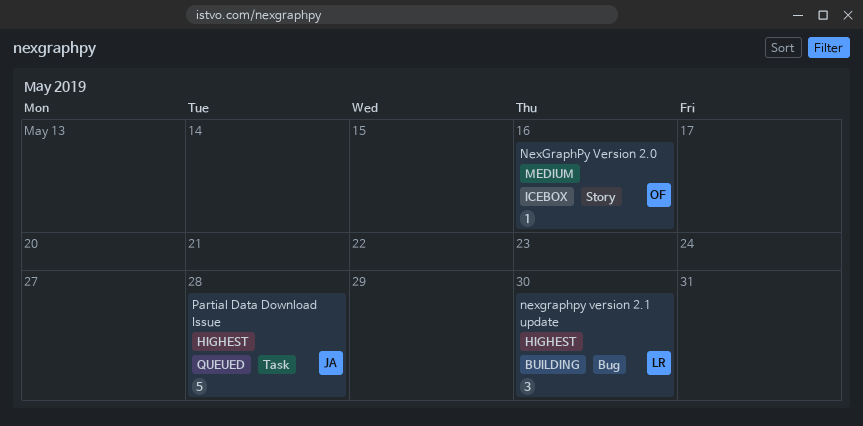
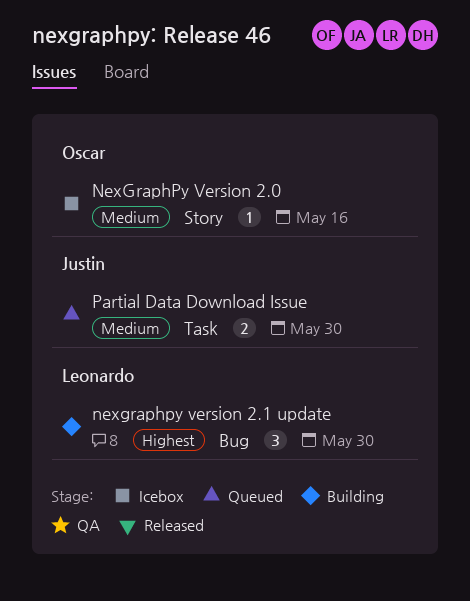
Partial Data Download Issue, priority: Highest -> Medium
Partial Data Download Issue, estimate: 5 -> 2
Partial Data Download Issue, due: May 28 -> May 30

